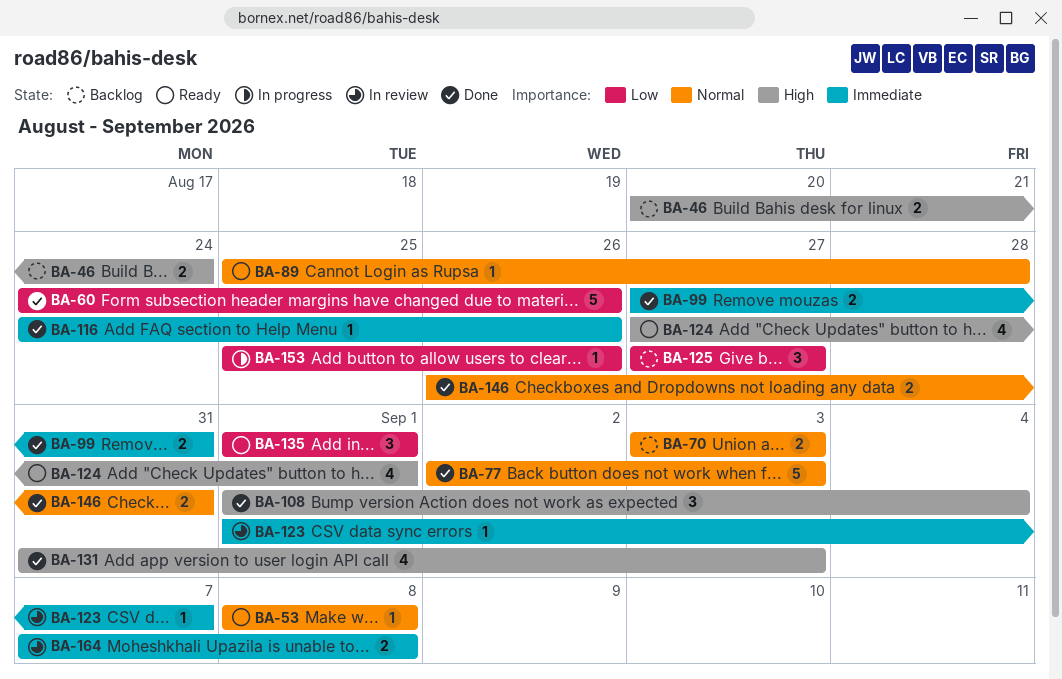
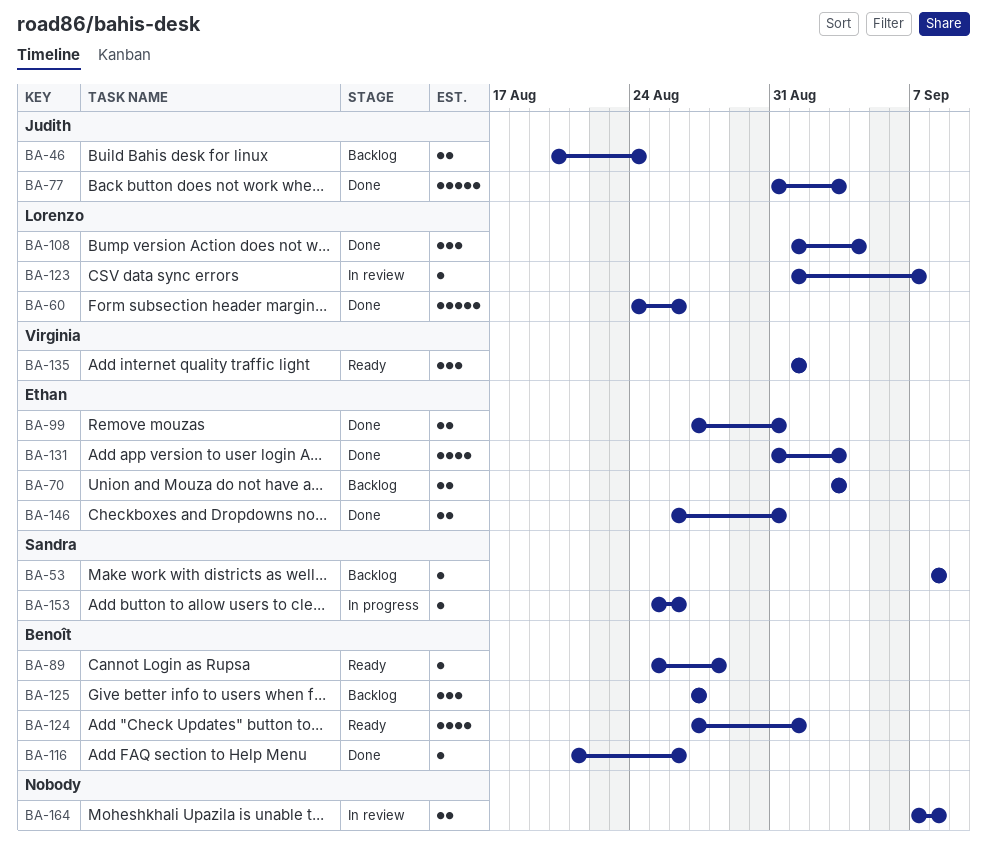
BA-53, status: Ready -> Backlog
BA-77, start: Sep 2 -> Aug 31
BA-116, start: Aug 24 -> Aug 21

